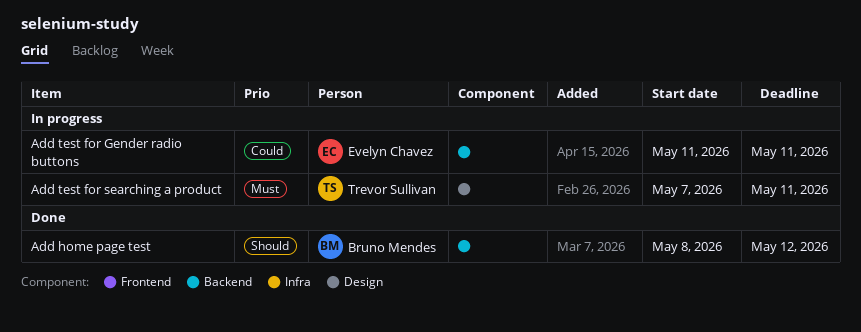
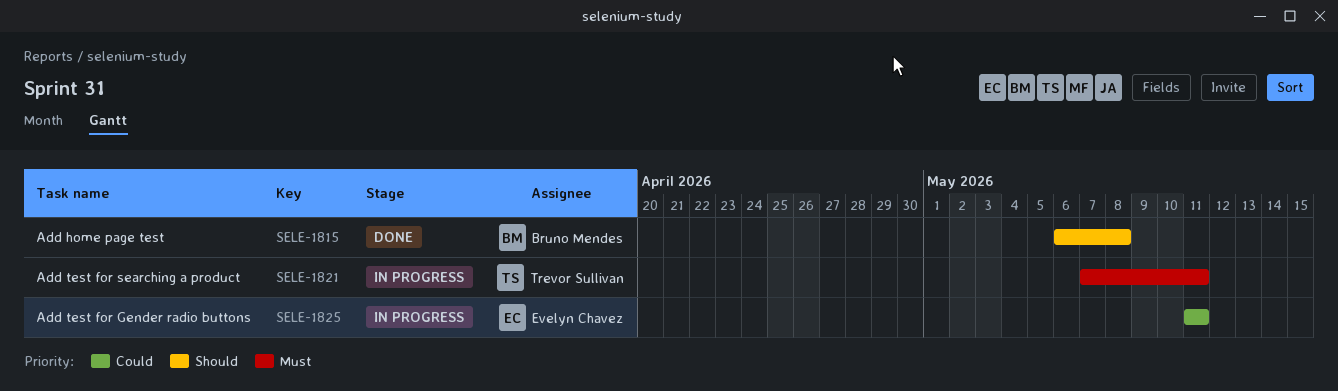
Add home page test, start: May 8 -> May 6
Add home page test, due: May 12 -> May 8

